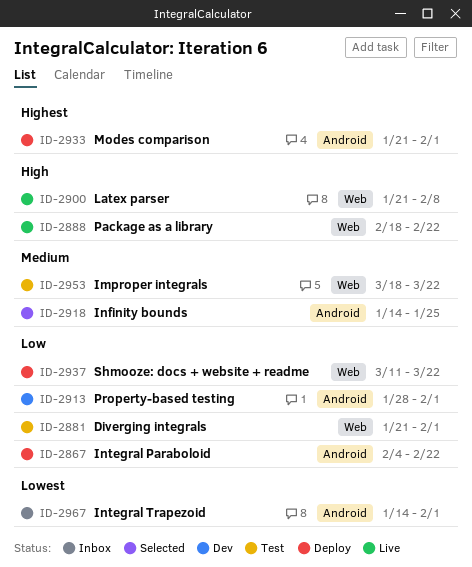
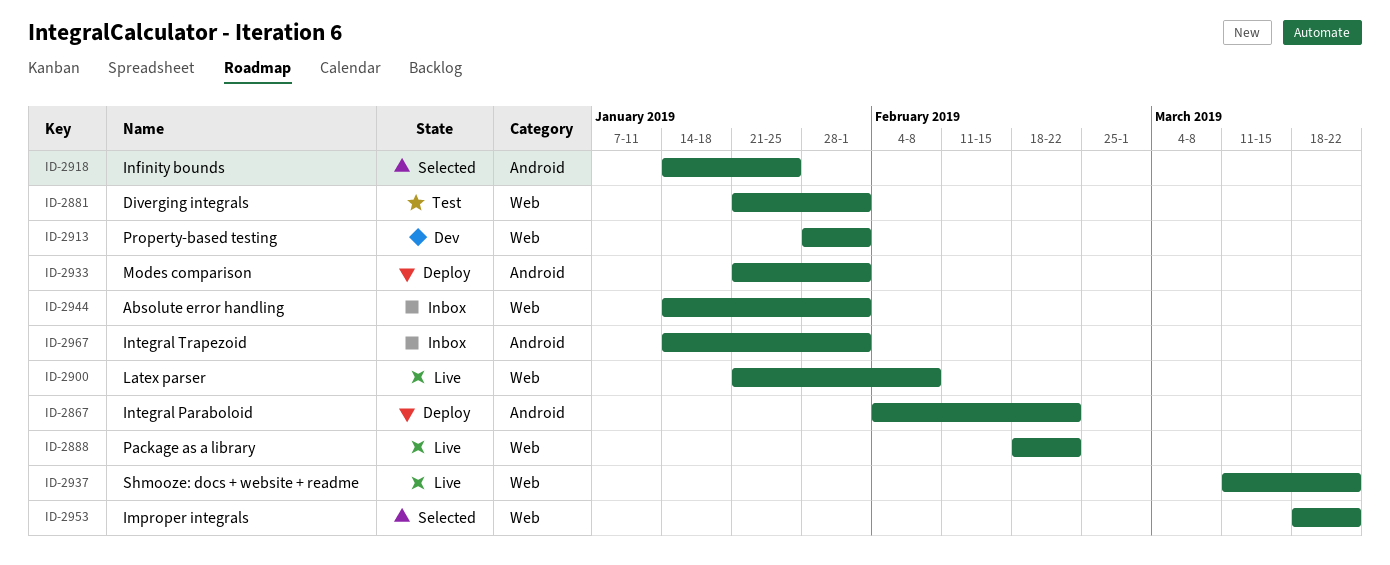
ID-2913, label: Android -> Web
ID-2937, status: Deploy -> Live
ID-2944: none -> present
ID-2953, status: Test -> Selected

